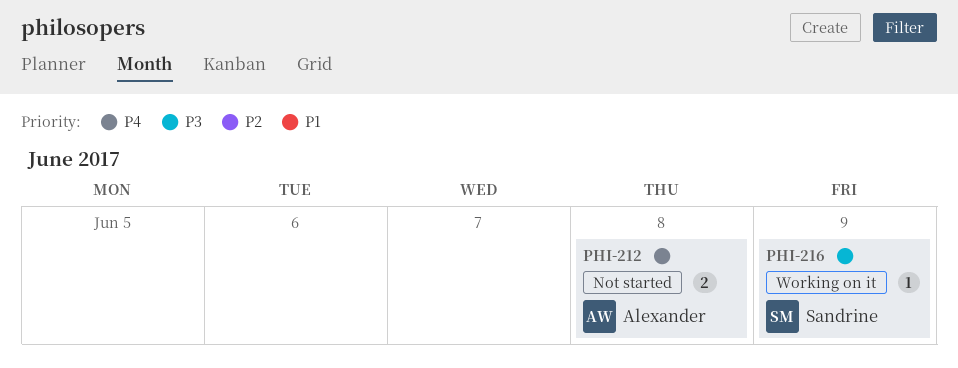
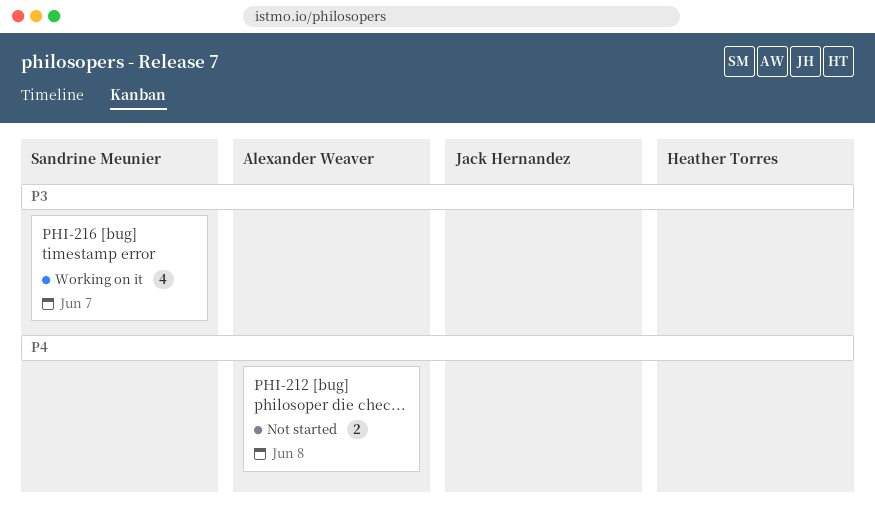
PHI-216, estimate: 1 -> 4
PHI-216, due: Jun 9 -> Jun 7

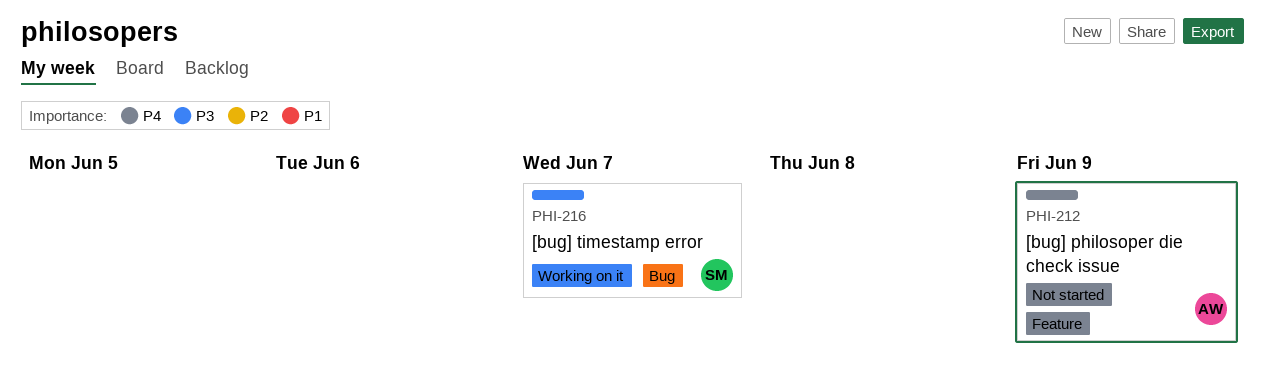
PHI-212, due: Jun 8 -> Jun 9

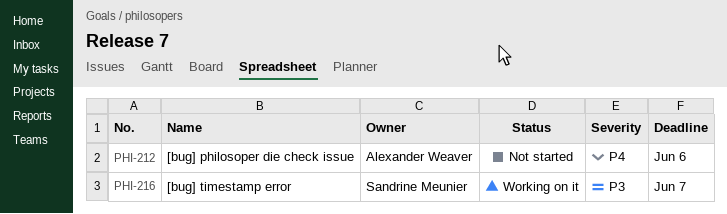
PHI-212, due: Jun 9 -> Jun 6

